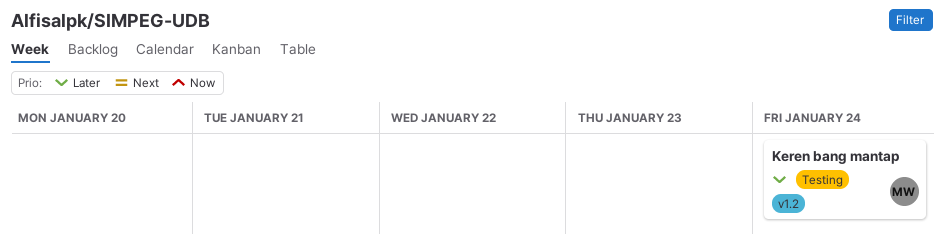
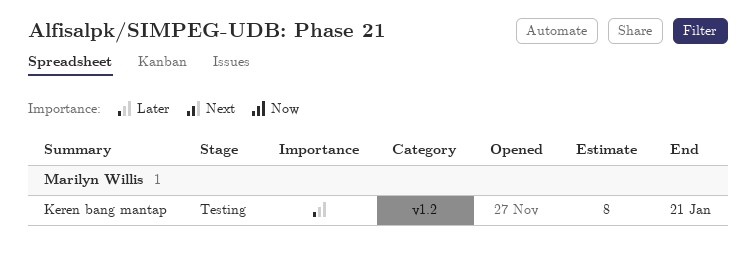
Keren bang mantap, due: Jan 24 -> Jan 21

